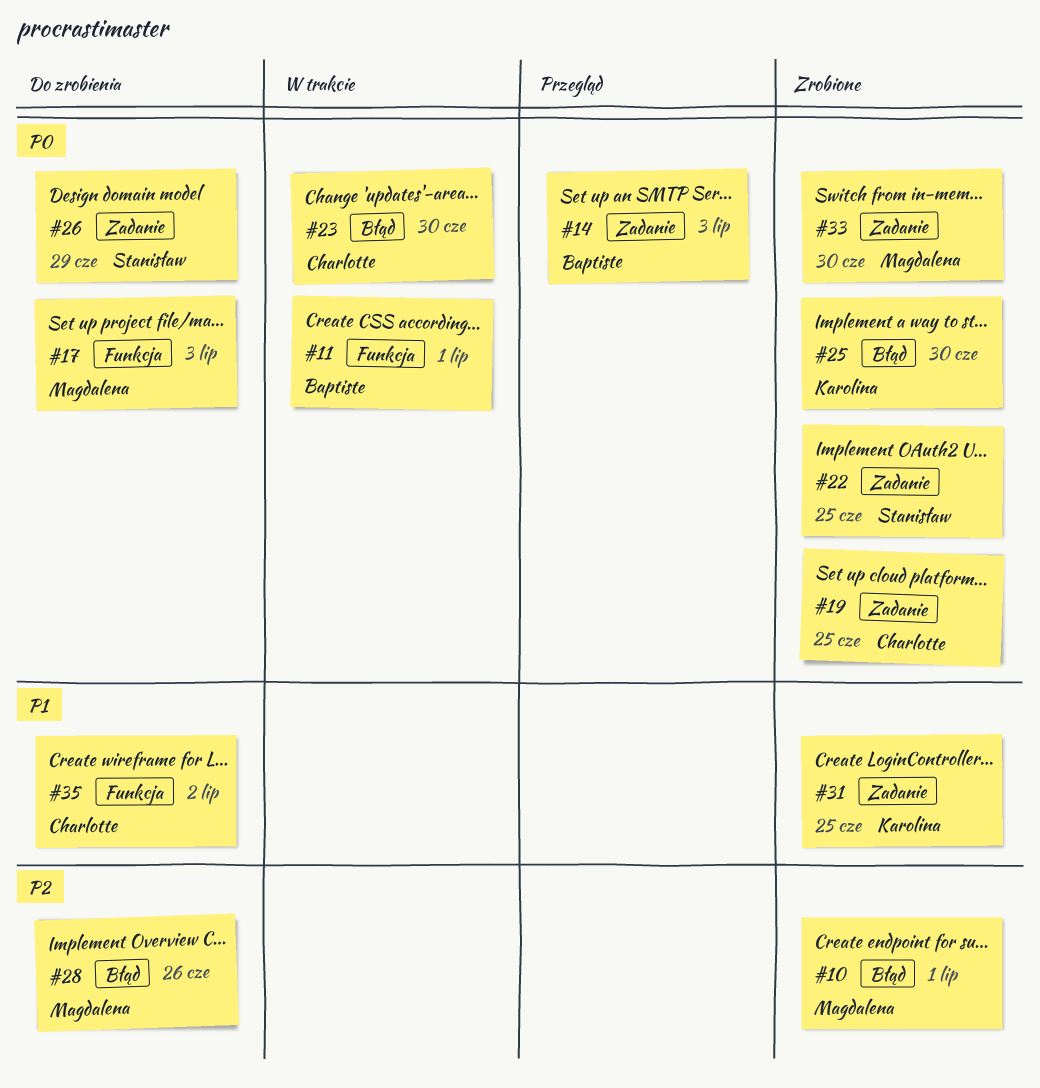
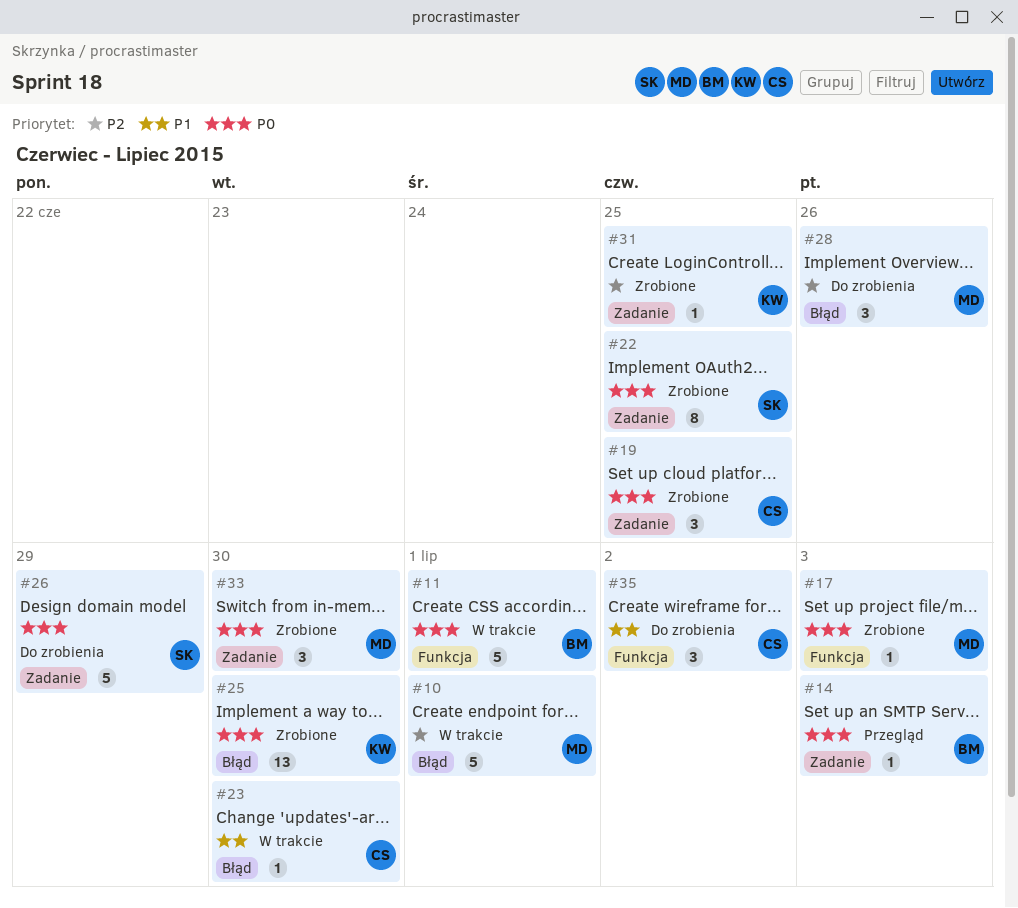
#10, status: Zrobione -> W trakcie
#17, status: Do zrobienia -> Zrobione
#23, priority: P0 -> P1
#31, priority: P1 -> P2

